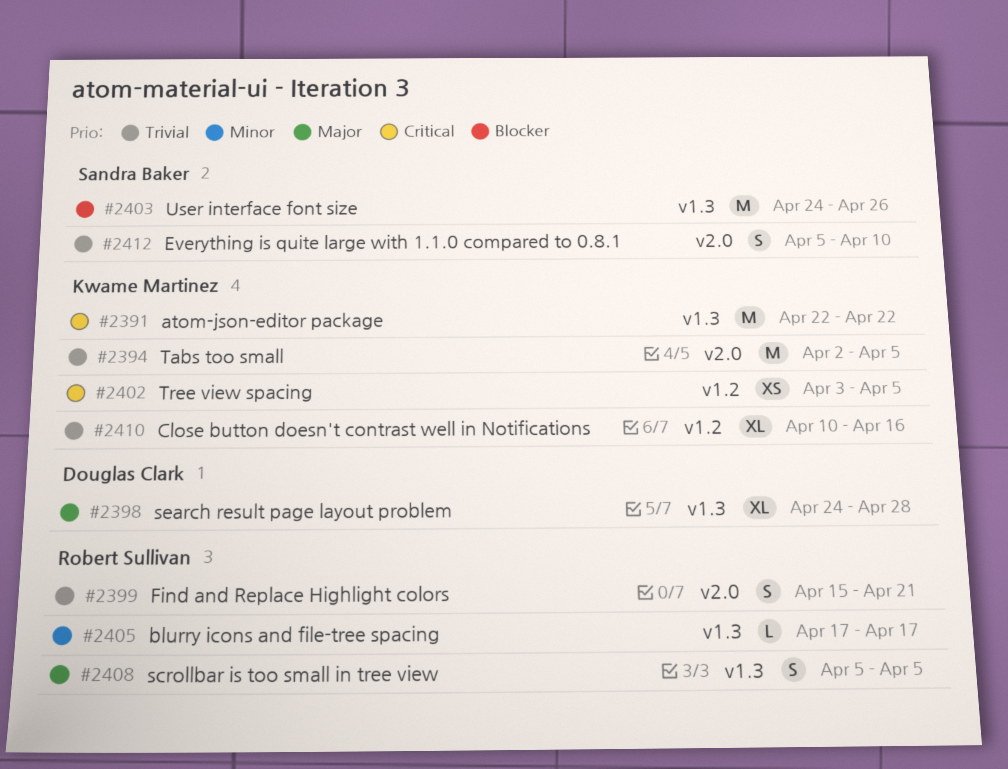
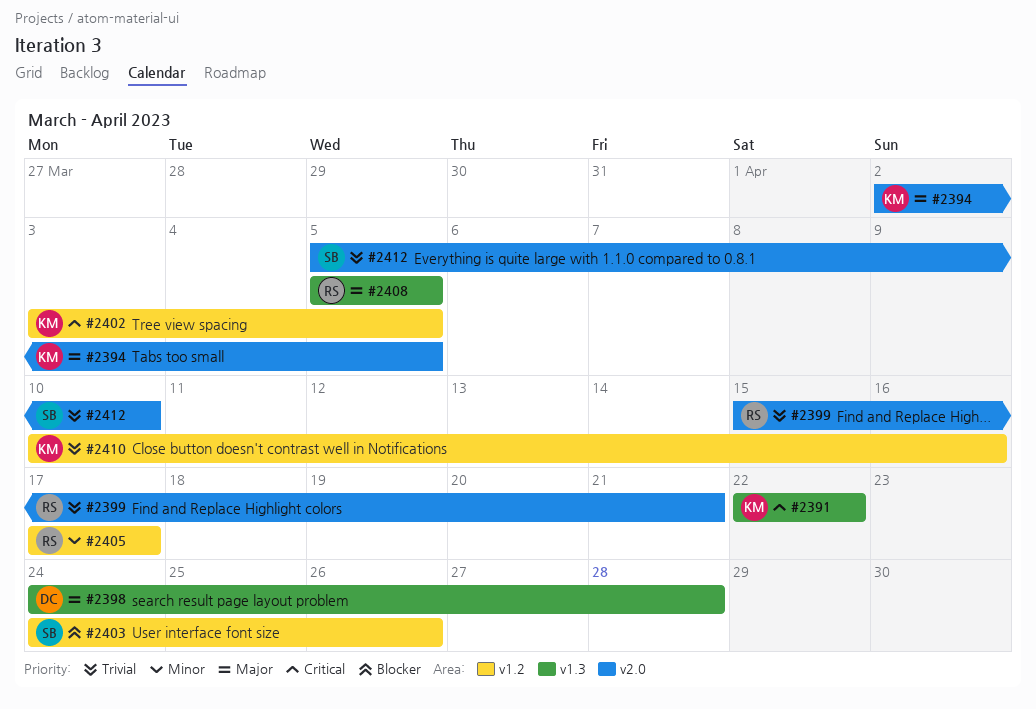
#2394, priority: Trivial -> Major
#2403, label: v1.3 -> v1.2
#2405, label: v1.3 -> v1.2

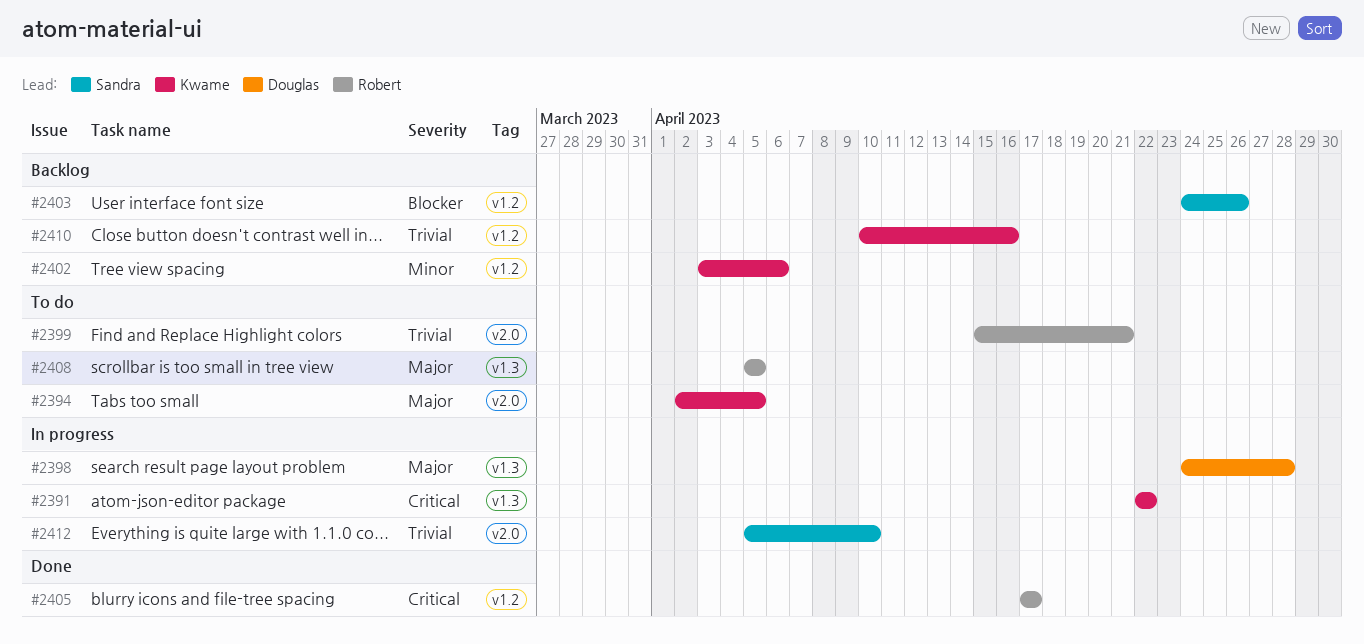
#2402, priority: Critical -> Minor
#2402, due: Apr 5 -> Apr 6
#2405, priority: Minor -> Critical

